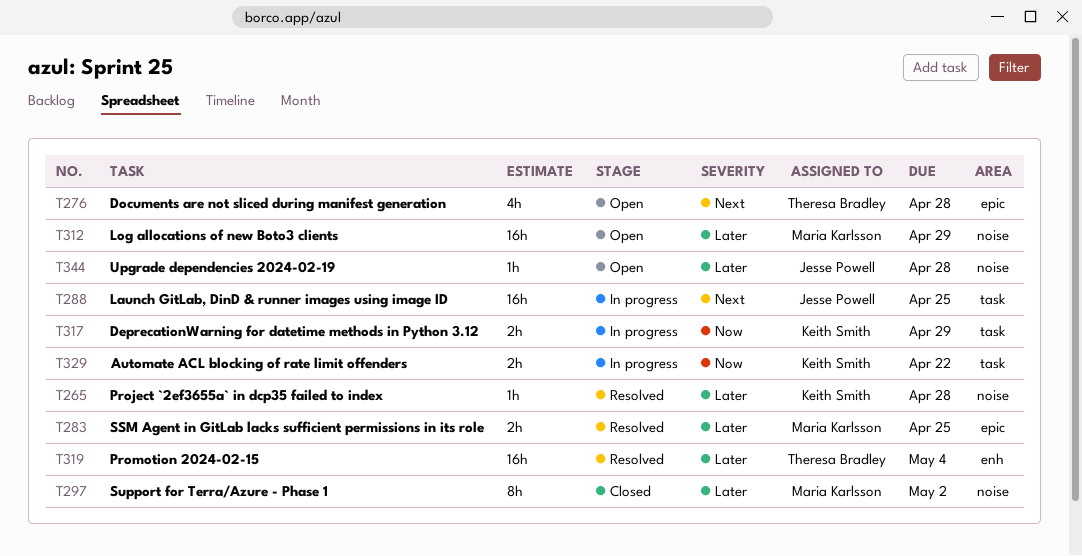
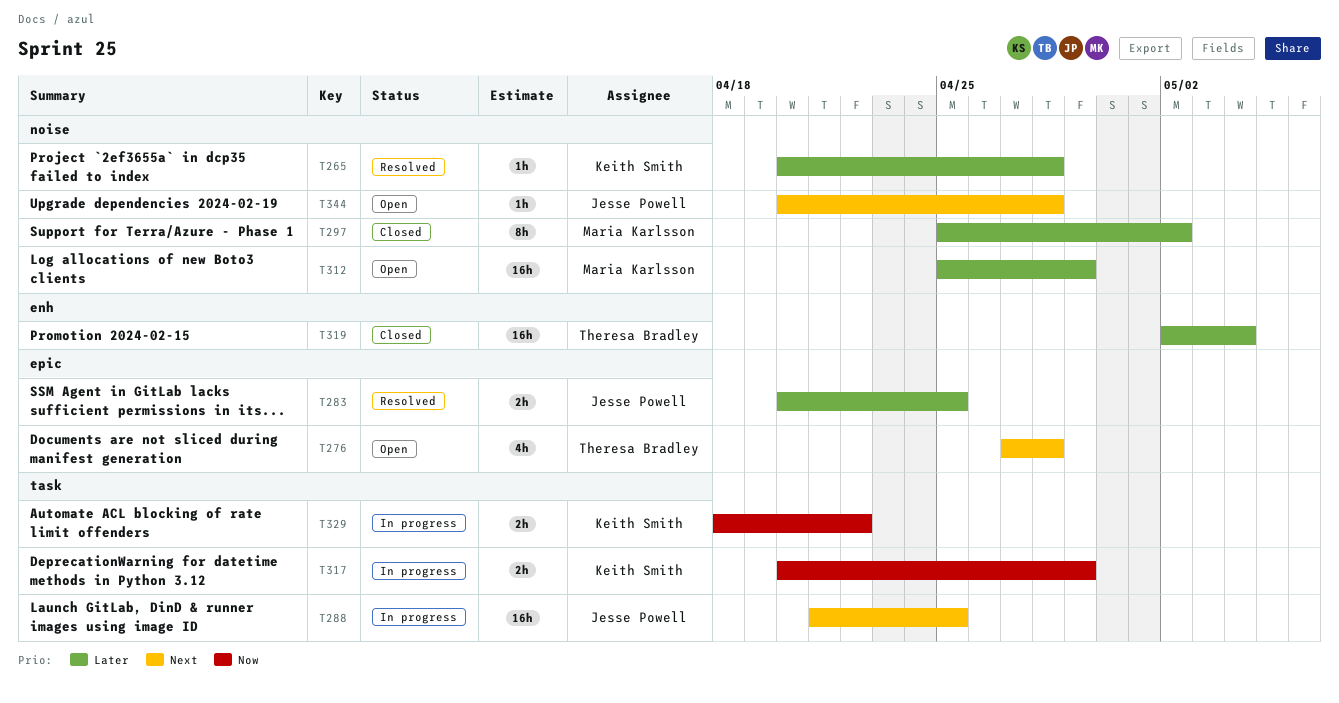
T283, owner: Maria Karlsson -> Jesse Powell
T319, status: Resolved -> Closed
T344, priority: Later -> Next

